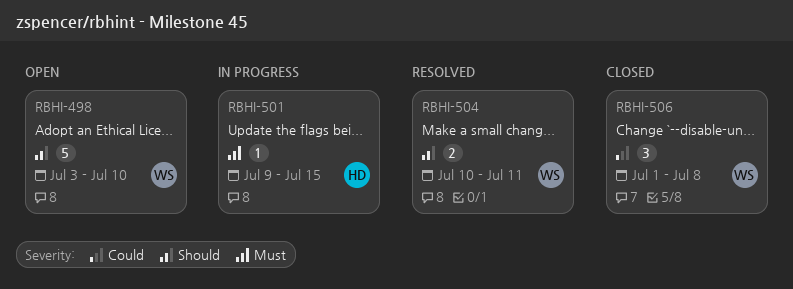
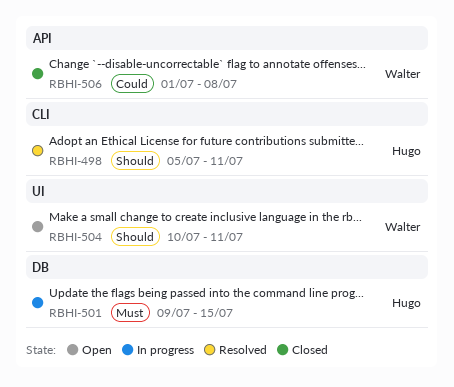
RBHI-498, status: Open -> Resolved
RBHI-498, owner: Walter -> Hugo
RBHI-498, start: Jul 3 -> Jul 5
RBHI-498, due: Jul 10 -> Jul 11
RBHI-504, status: Resolved -> Open

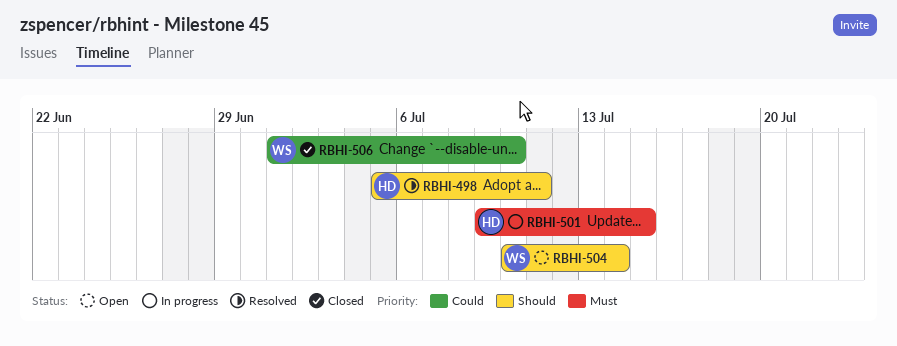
RBHI-504, due: Jul 11 -> Jul 14
RBHI-506, due: Jul 8 -> Jul 10

